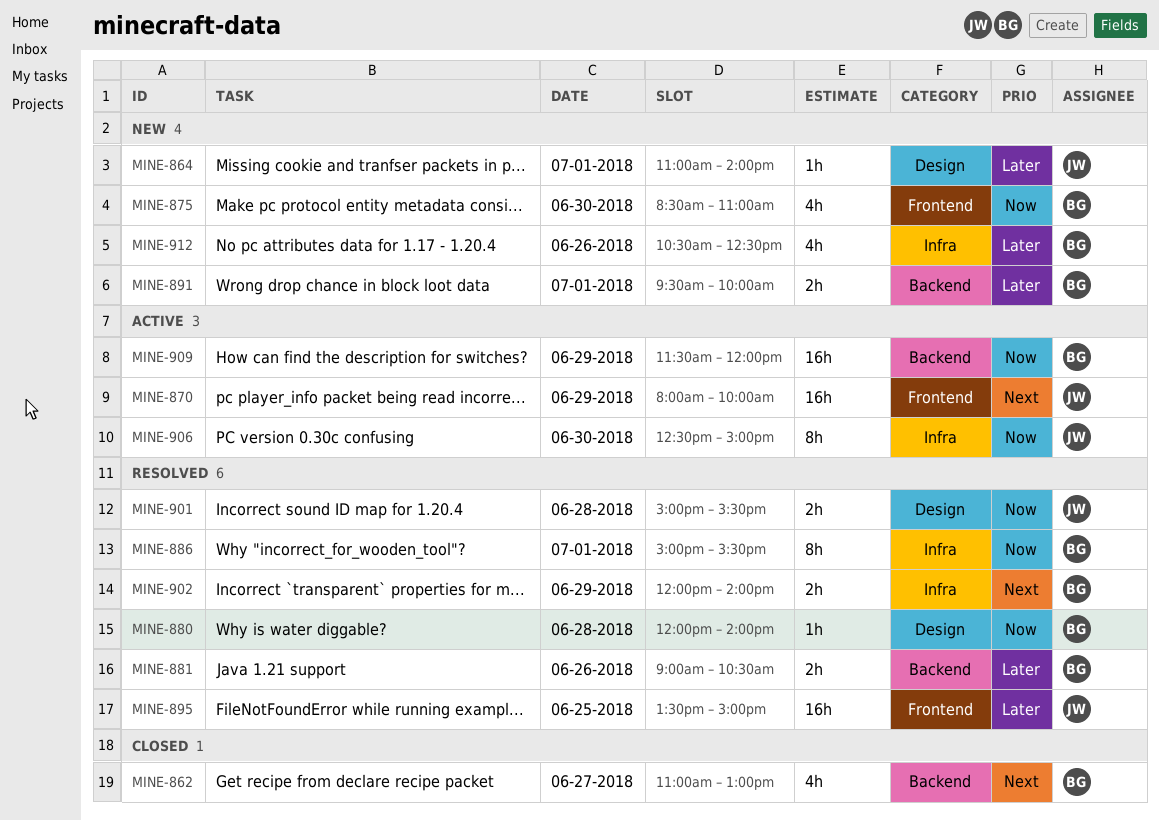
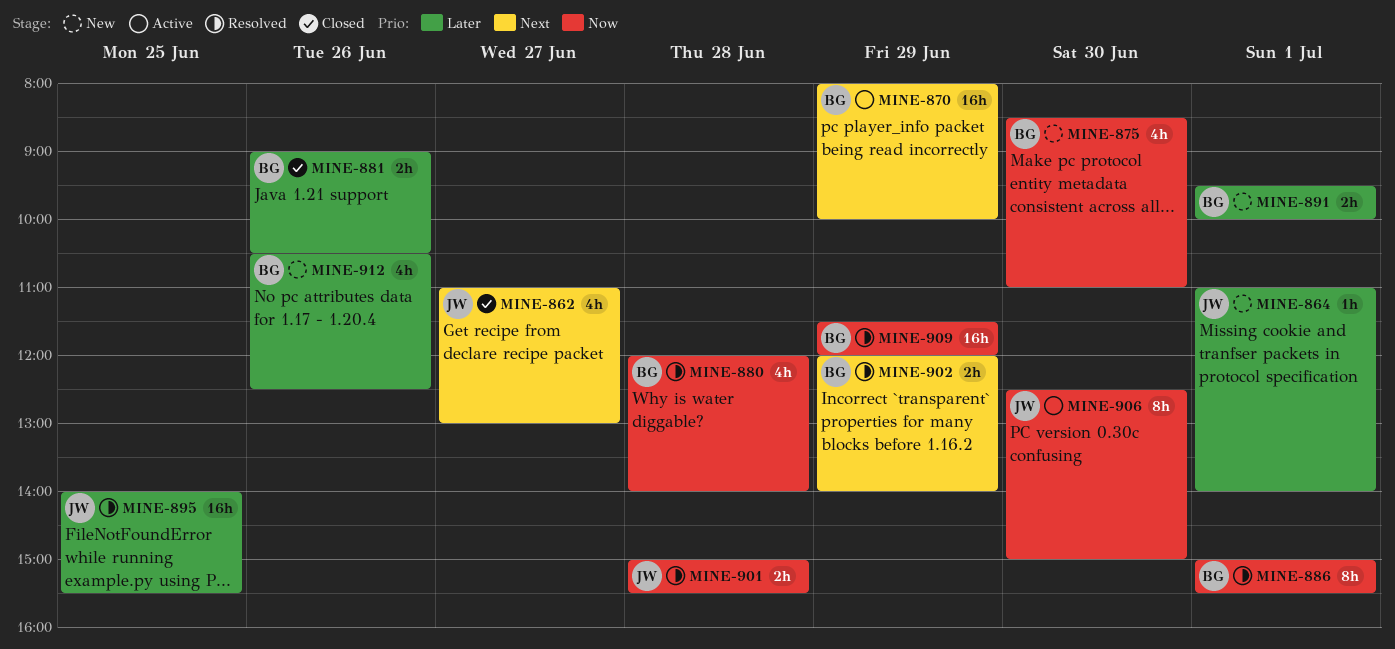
MINE-862, owner: BG -> JW
MINE-870, owner: JW -> BG
MINE-880, estimate: 1h -> 4h
MINE-881, status: Resolved -> Closed
MINE-895, begins: 13:30 -> 14:00
MINE-895, ends: 15:00 -> 15:30
MINE-909, status: Active -> Resolved

